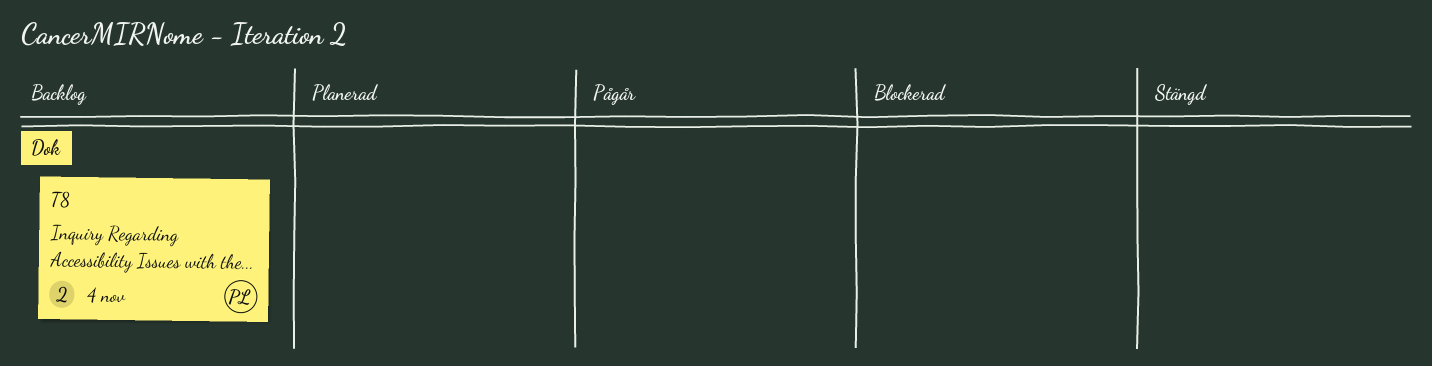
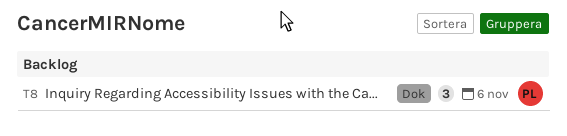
T8, estimate: 2 -> 3
T8, due: Nov 4 -> Nov 6

